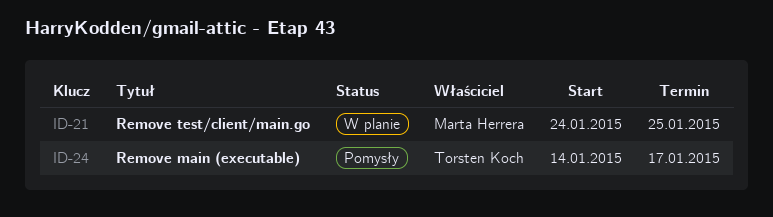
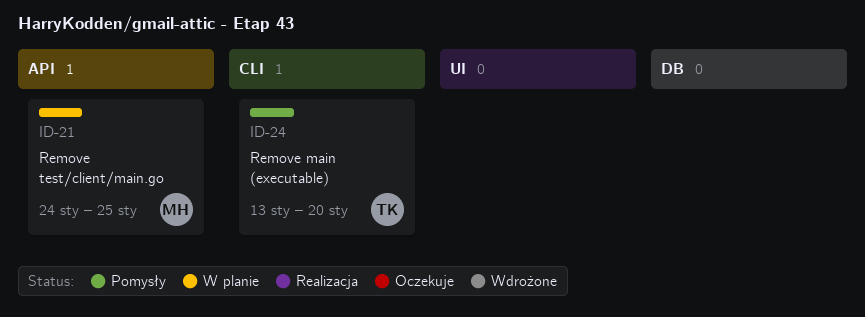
ID-24, start: Jan 14 -> Jan 13
ID-24, due: Jan 17 -> Jan 20

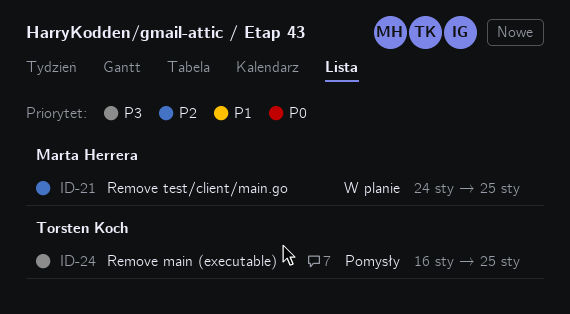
ID-24, start: Jan 13 -> Jan 16
ID-24, due: Jan 20 -> Jan 25

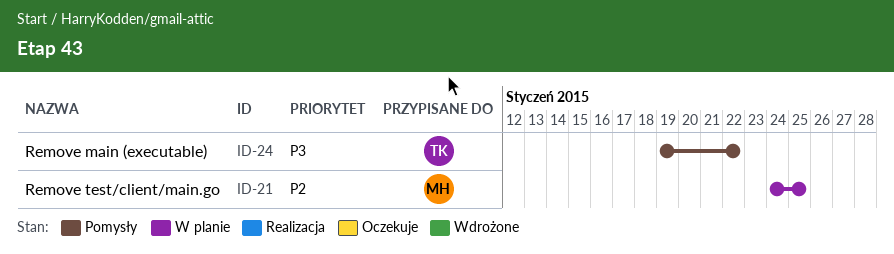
ID-24, start: Jan 16 -> Jan 19
ID-24, due: Jan 25 -> Jan 22

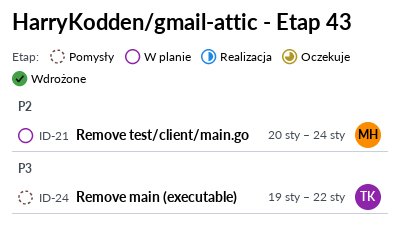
ID-21, start: Jan 24 -> Jan 20
ID-21, due: Jan 25 -> Jan 24

